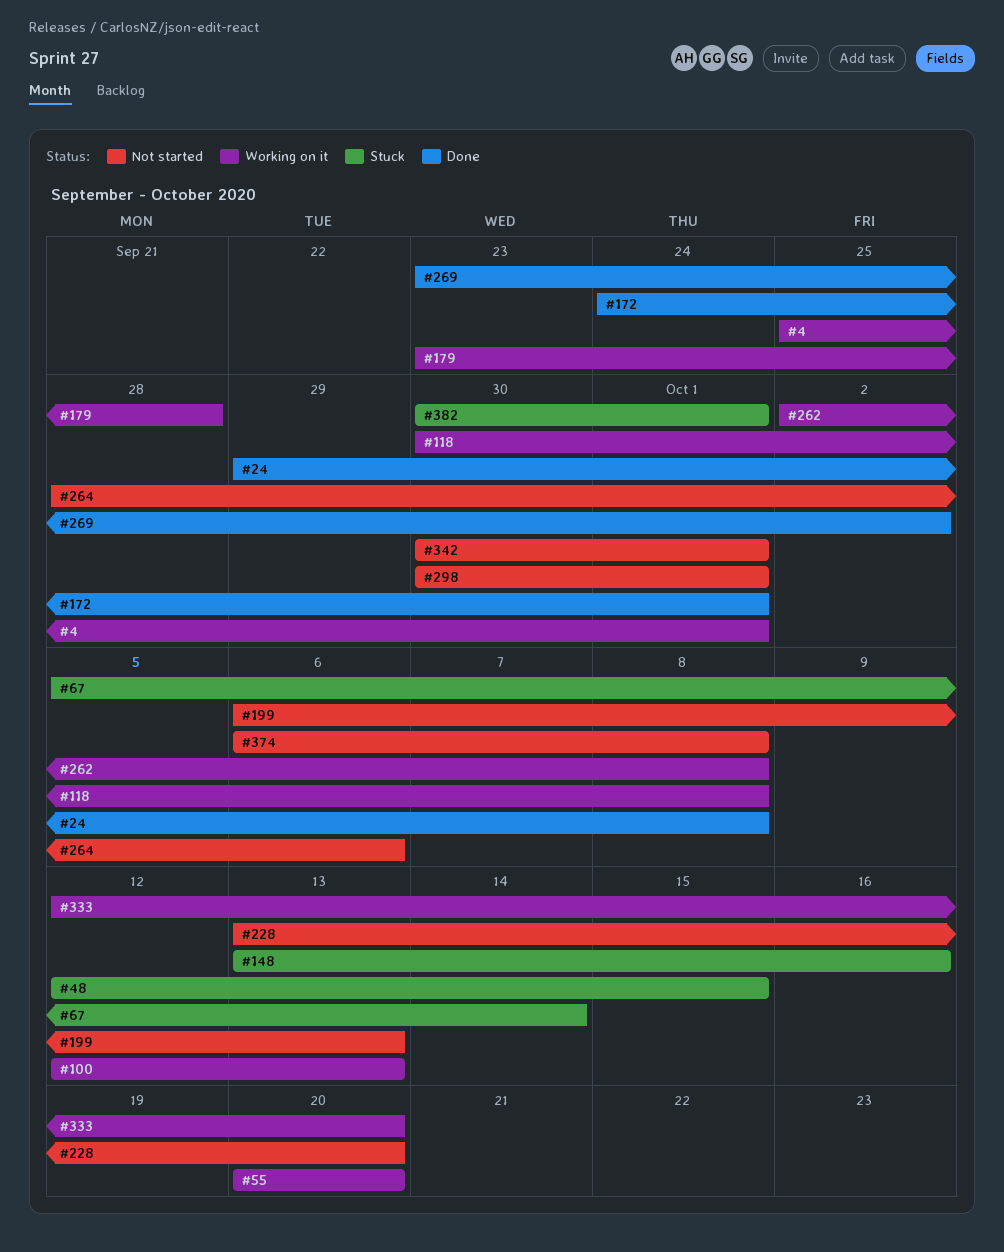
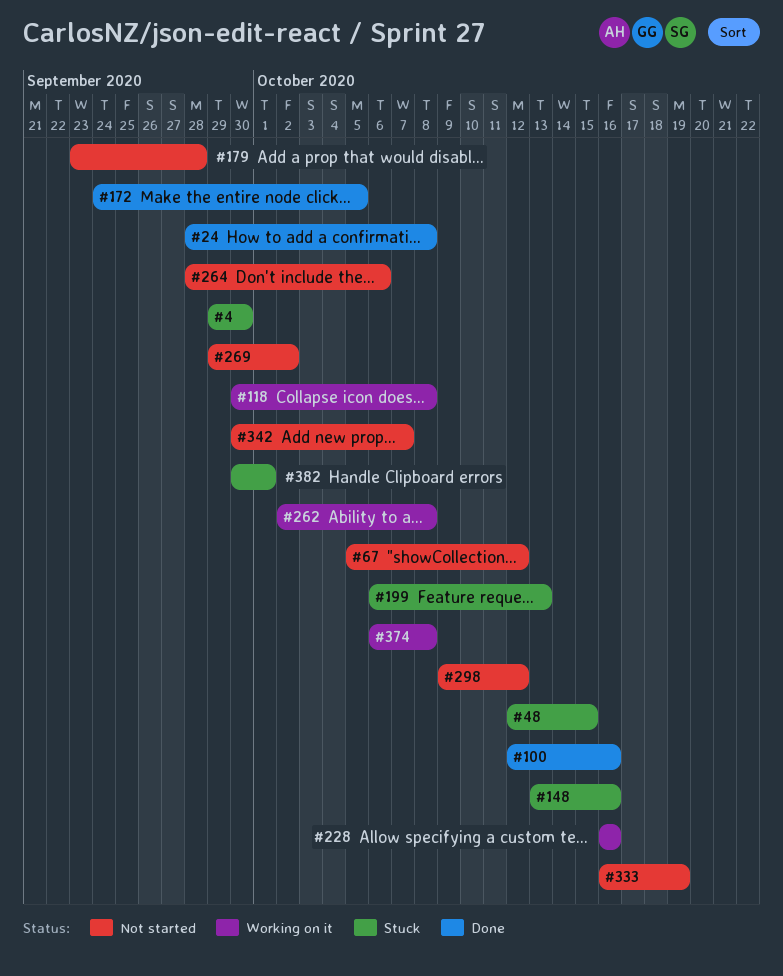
#4, status: Working on it -> Stuck
#4, start: Sep 25 -> Sep 29
#4, due: Oct 1 -> Sep 30
#24, start: Sep 29 -> Sep 28
#55: present -> none
#67, status: Stuck -> Not started
#67, due: Oct 14 -> Oct 12
#100, status: Working on it -> Done
#100, due: Oct 13 -> Oct 16
#172, due: Oct 1 -> Oct 5
#179, status: Working on it -> Not started
#199, status: Not started -> Stuck
#228, status: Not started -> Working on it
#228, start: Oct 13 -> Oct 16
#228, due: Oct 20 -> Oct 16
#269, status: Done -> Not started
#269, start: Sep 23 -> Sep 29
#298, start: Sep 30 -> Oct 9
#298, due: Oct 1 -> Oct 12
#333, status: Working on it -> Not started
#333, start: Oct 12 -> Oct 16
#333, due: Oct 20 -> Oct 19
#342, due: Oct 1 -> Oct 7
#374, status: Not started -> Working on it

